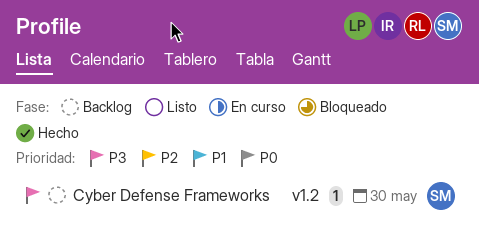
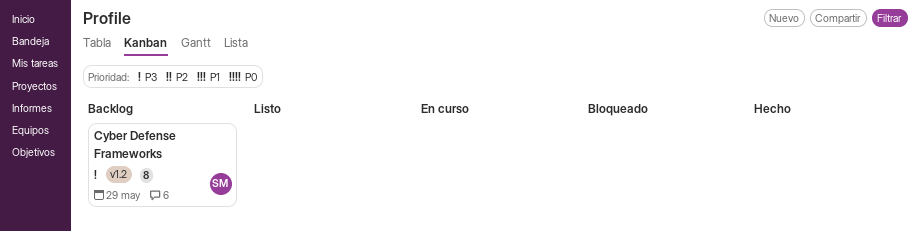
Cyber Defense Frameworks, estimate: 1 -> 8
Cyber Defense Frameworks, due: May 30 -> May 29

